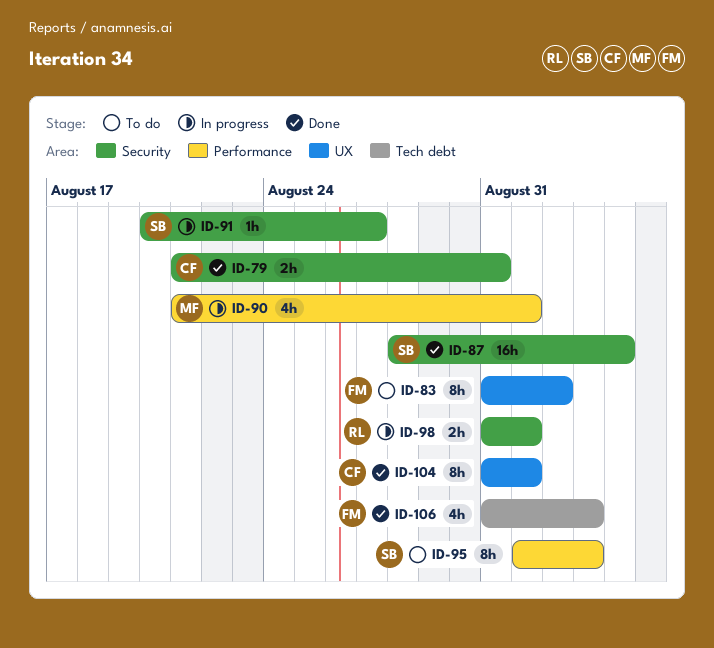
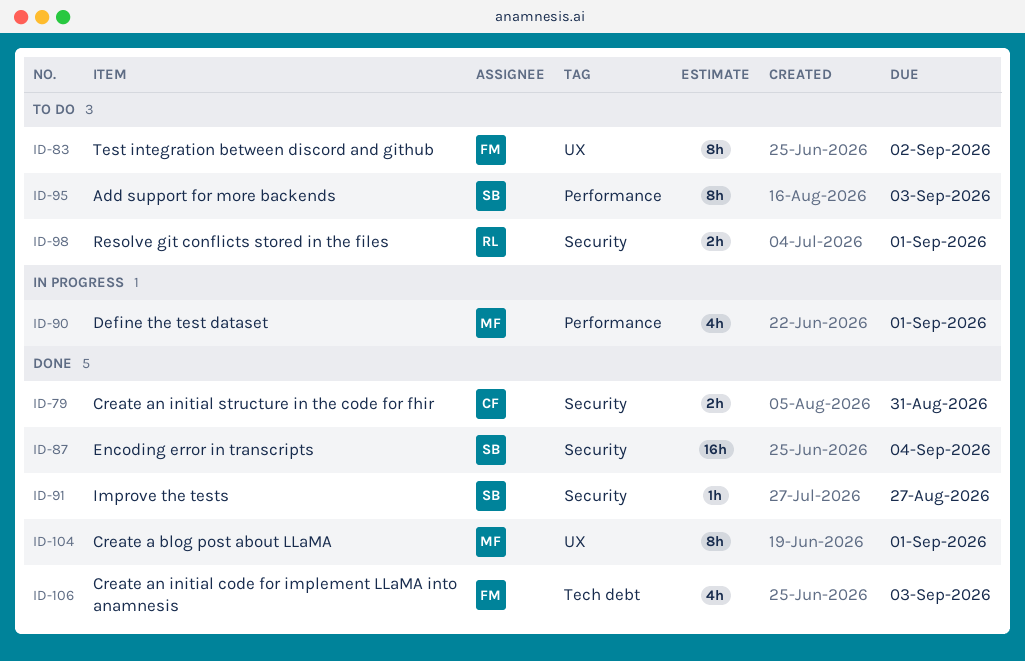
ID-91, status: In progress -> Done
ID-98, status: In progress -> To do
ID-104, owner: CF -> MF

